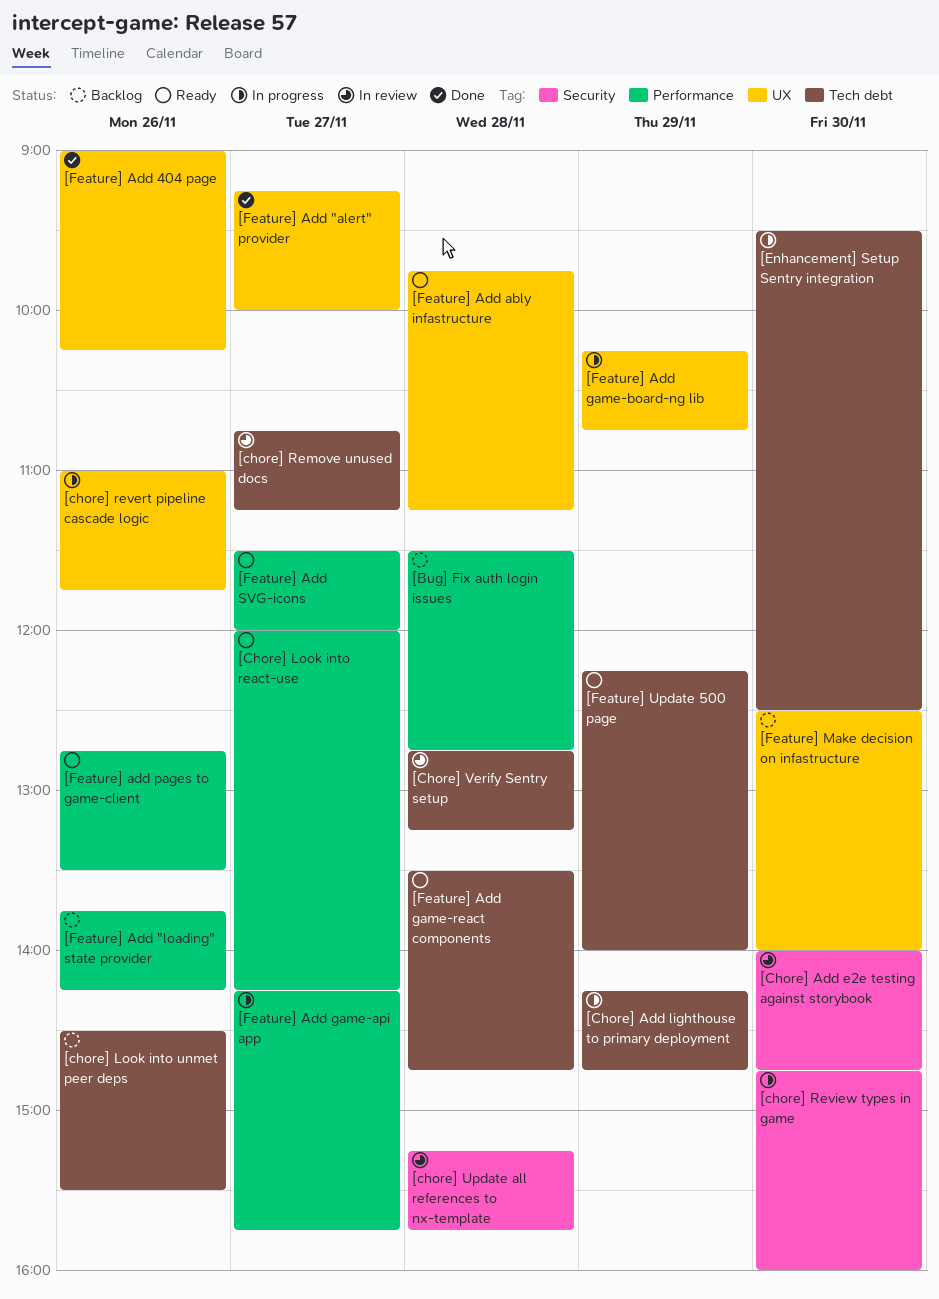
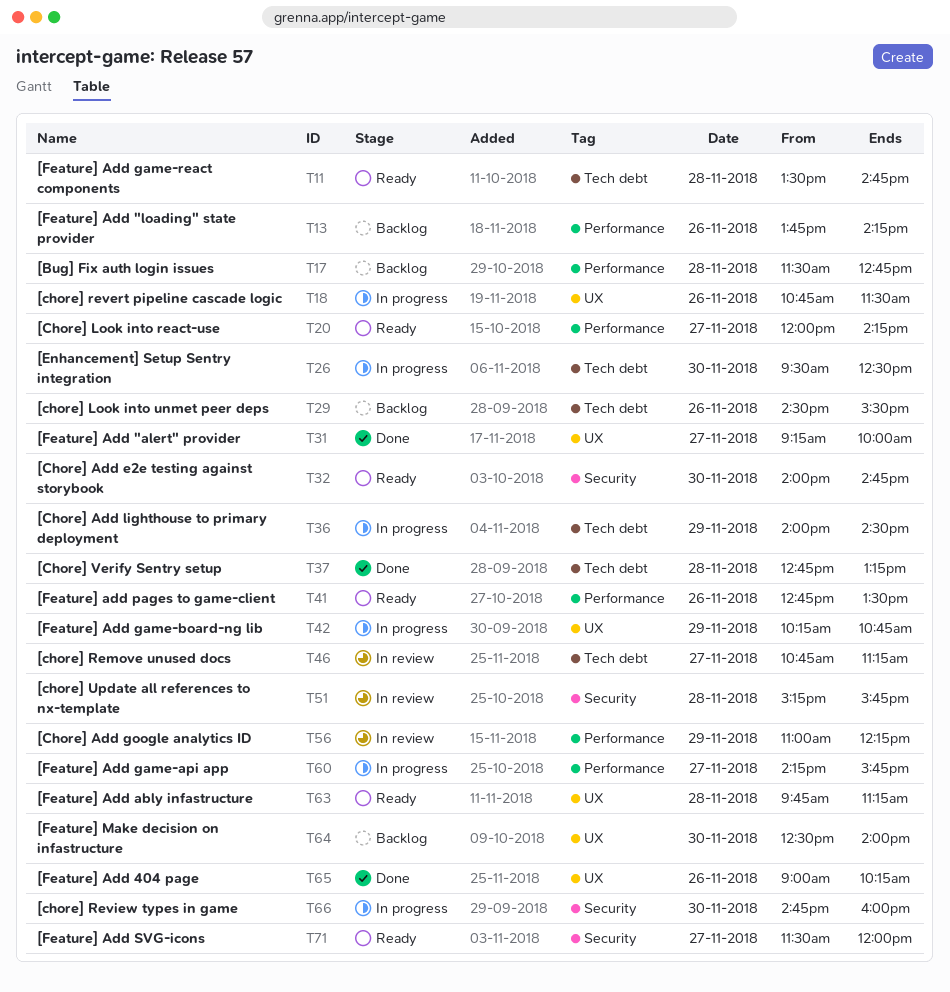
[Chore] Add e2e testing against storybook, status: In review -> Ready
[Chore] Add google analytics ID: none -> present
[Chore] Add lighthouse to primary deployment, begins: 14:15 -> 14:00
[Chore] Add lighthouse to primary deployment, ends: 14:45 -> 14:30
[chore] revert pipeline cascade logic, begins: 11:00 -> 10:45
[chore] revert pipeline cascade logic, ends: 11:45 -> 11:30
[Chore] Verify Sentry setup, status: In review -> Done
[Feature] Add SVG-icons, label: Performance -> Security
[Feature] Update 500 page: present -> none

